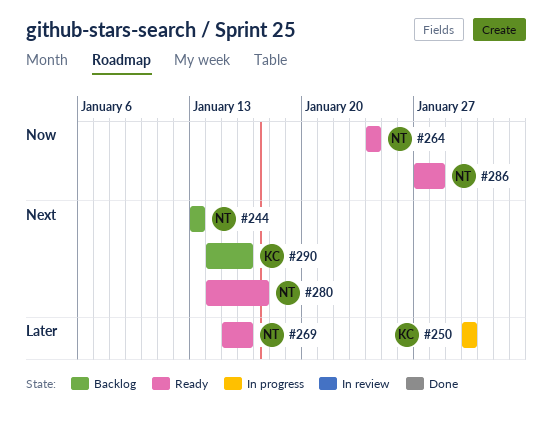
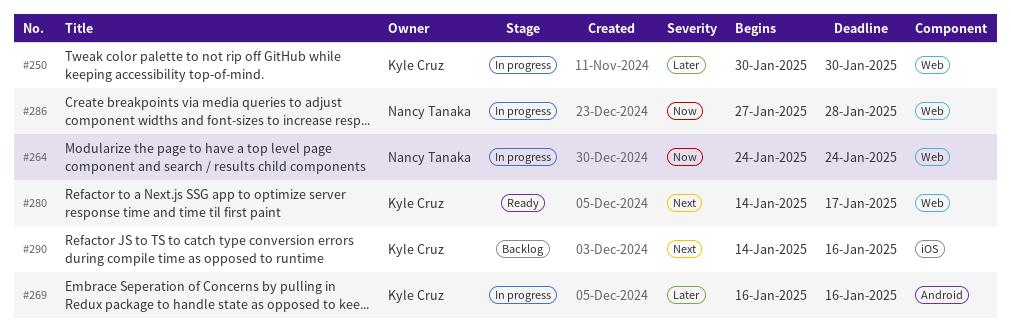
#244: present -> none
#264, status: Ready -> In progress
#269, status: Ready -> In progress
#269, owner: Nancy Tanaka -> Kyle Cruz
#269, start: Jan 15 -> Jan 16
#280, owner: Nancy Tanaka -> Kyle Cruz
#286, status: Ready -> In progress

